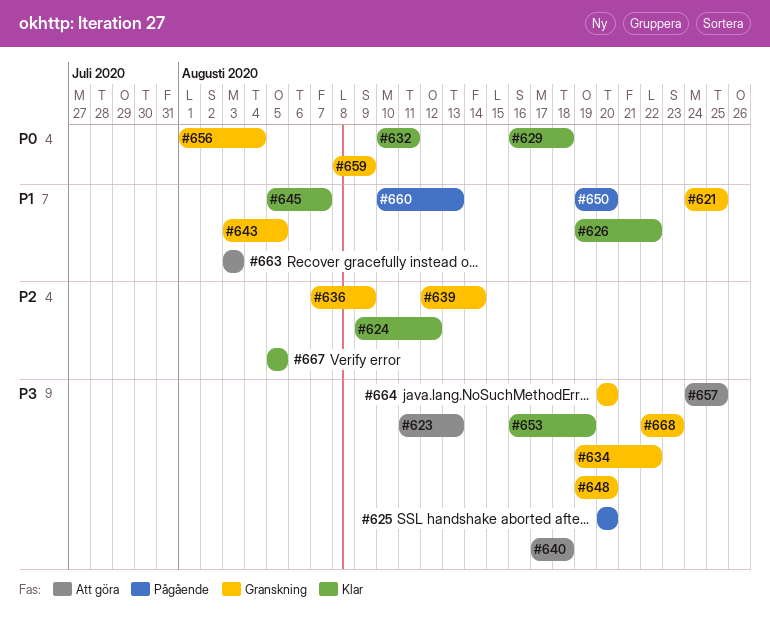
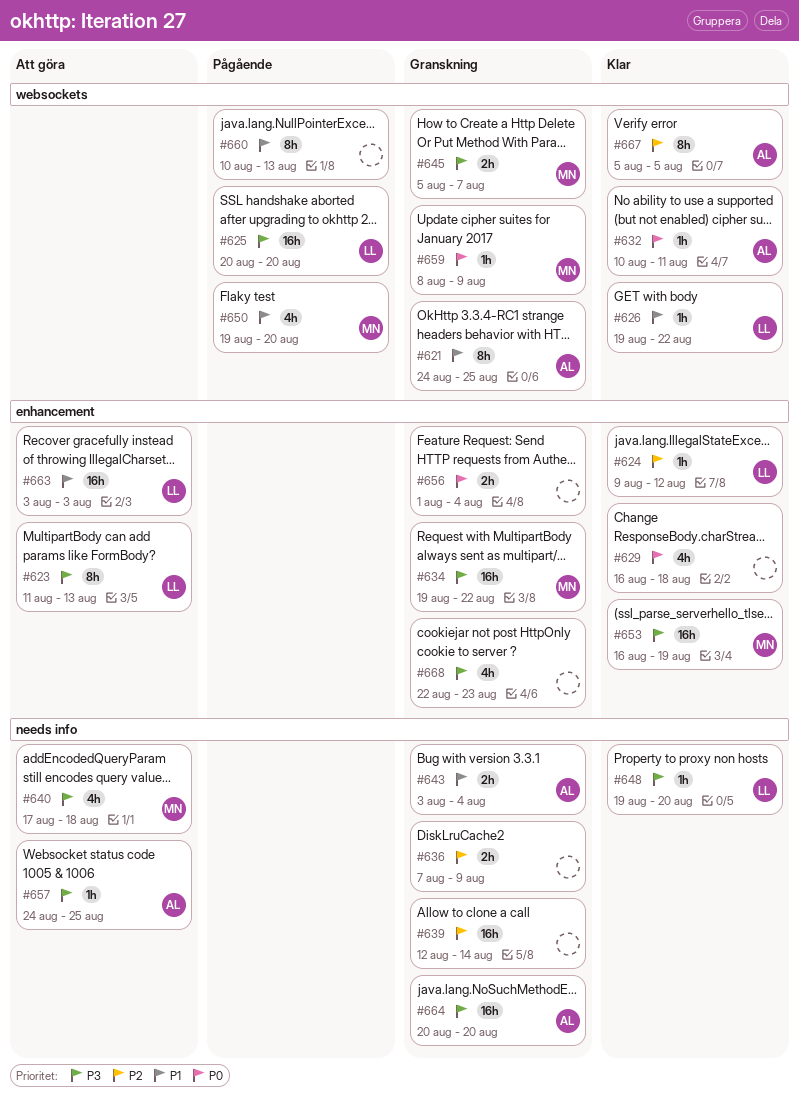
#643, due: Aug 5 -> Aug 4
#645, status: Klar -> Granskning
#645, priority: P1 -> P3
#648, status: Granskning -> Klar

